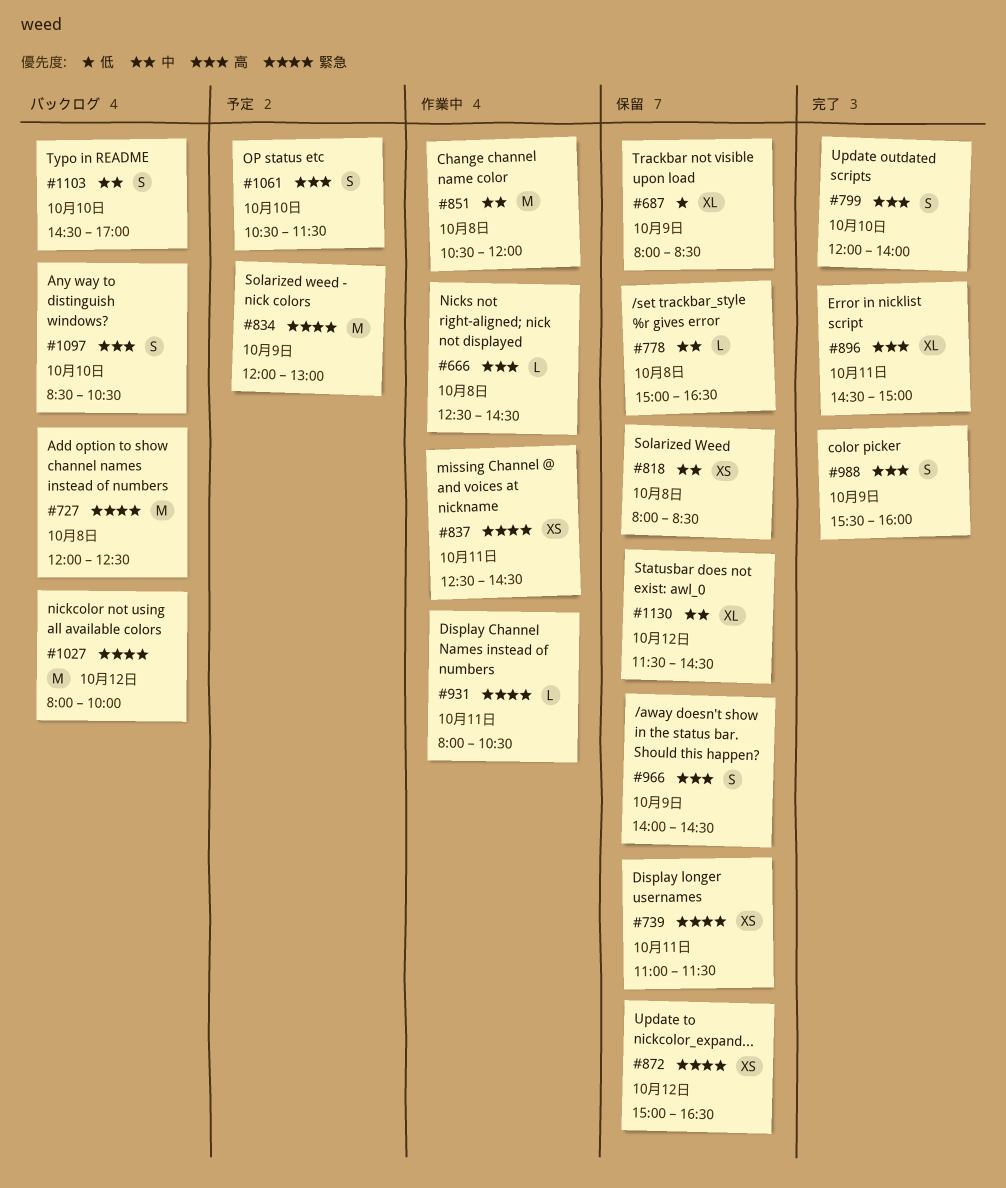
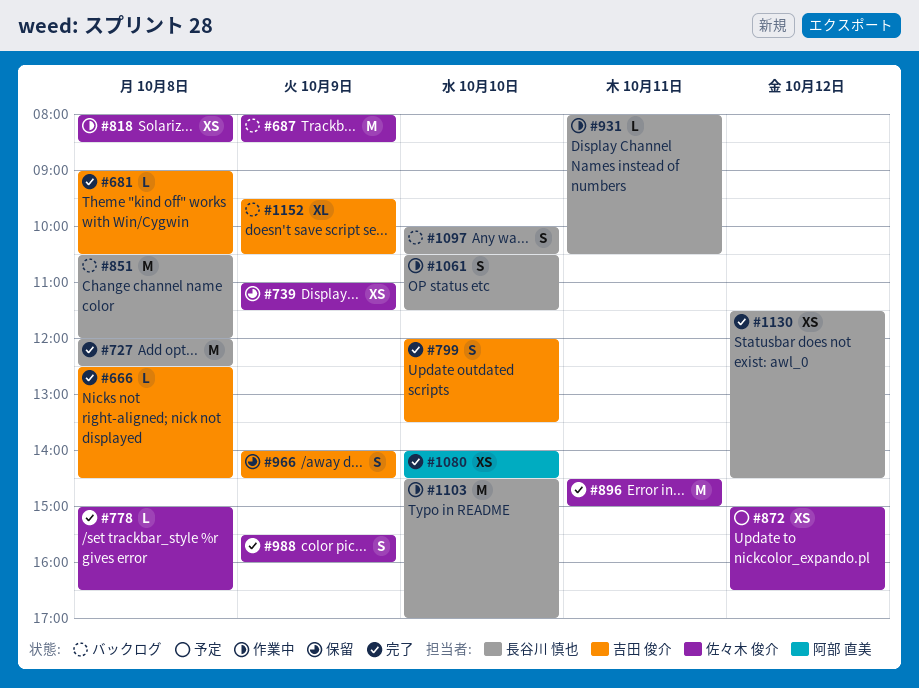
#666, status: 作業中 -> 完了
#681: none -> present
#687, status: 保留 -> バックログ
#687, estimate: XL -> M
#727, status: バックログ -> 完了
#739, day: Oct 11 -> Oct 9
#778, status: 保留 -> 完了
#799, ends: 14:00 -> 13:30
#818, status: 保留 -> 作業中
#834: present -> none
#837: present -> none
#851, status: 作業中 -> バックログ
#872, status: 保留 -> 予定
#896, estimate: XL -> M
#1027: present -> none
#1061, status: 予定 -> 作業中
#1080: none -> present
#1097, begins: 08:30 -> 10:00
#1103, status: バックログ -> 作業中
#1103, estimate: S -> M
#1130, status: 保留 -> 完了
#1130, estimate: XL -> XS
#1152: none -> present

